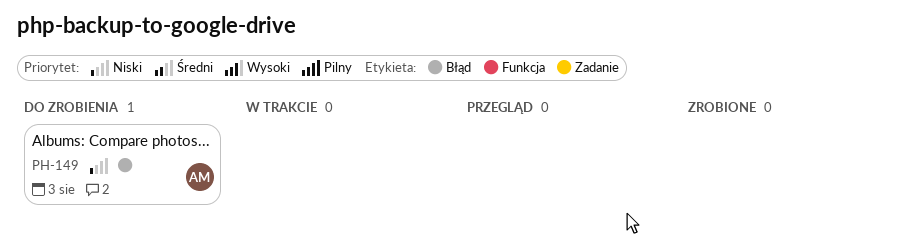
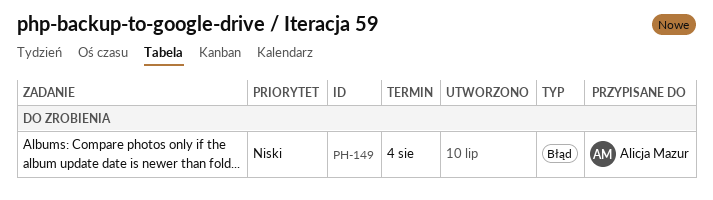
PH-149, due: Aug 3 -> Aug 4

